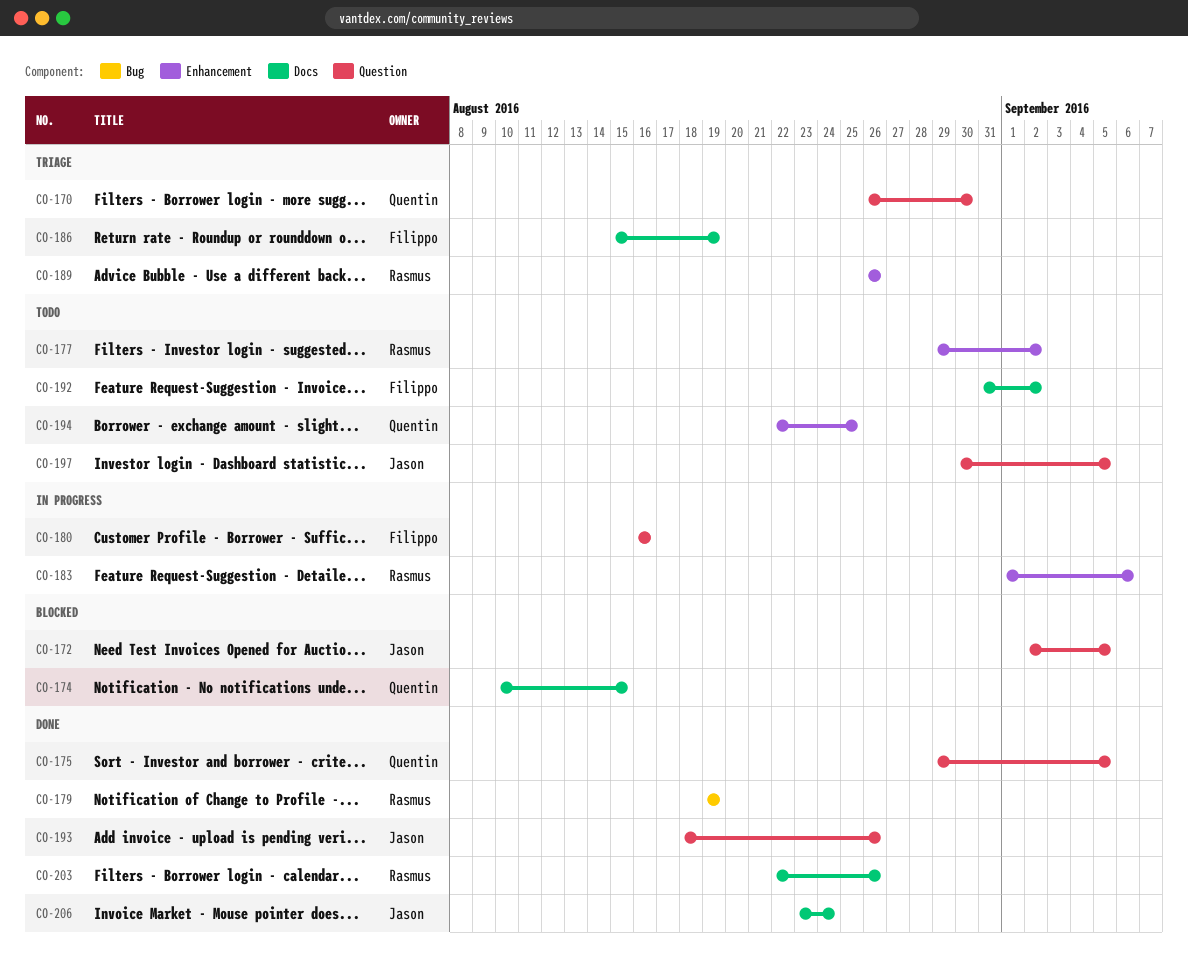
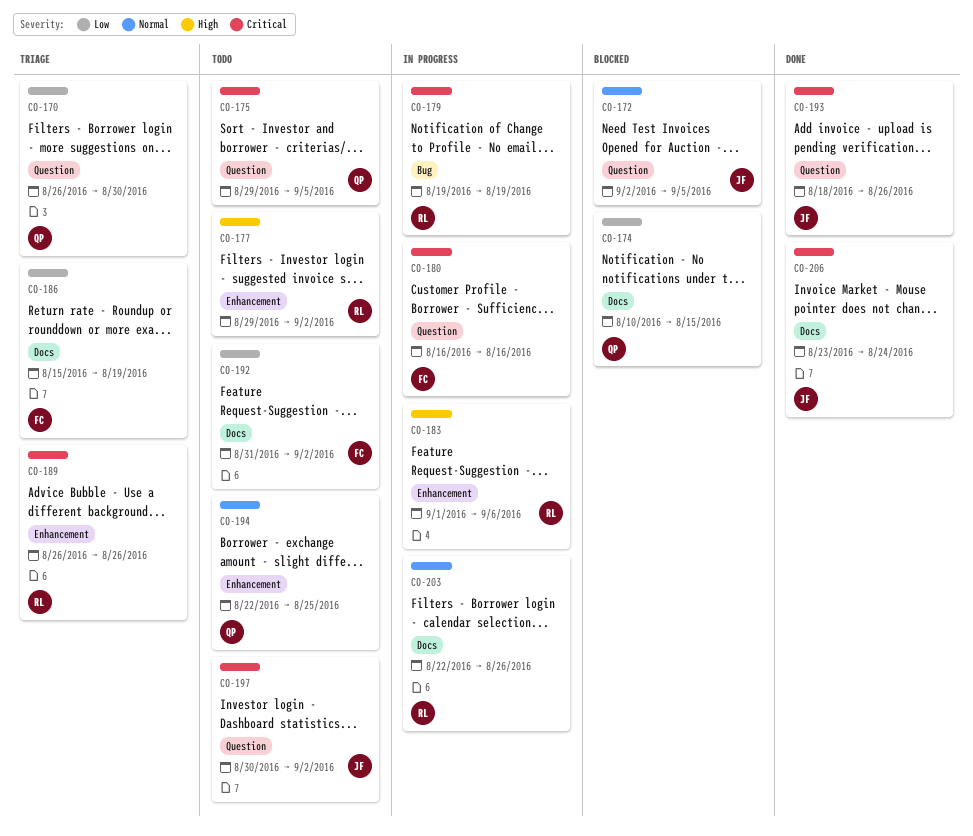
CO-175, status: Done -> Todo
CO-179, status: Done -> In progress
CO-197, due: Sep 5 -> Sep 2
CO-203, status: Done -> In progress

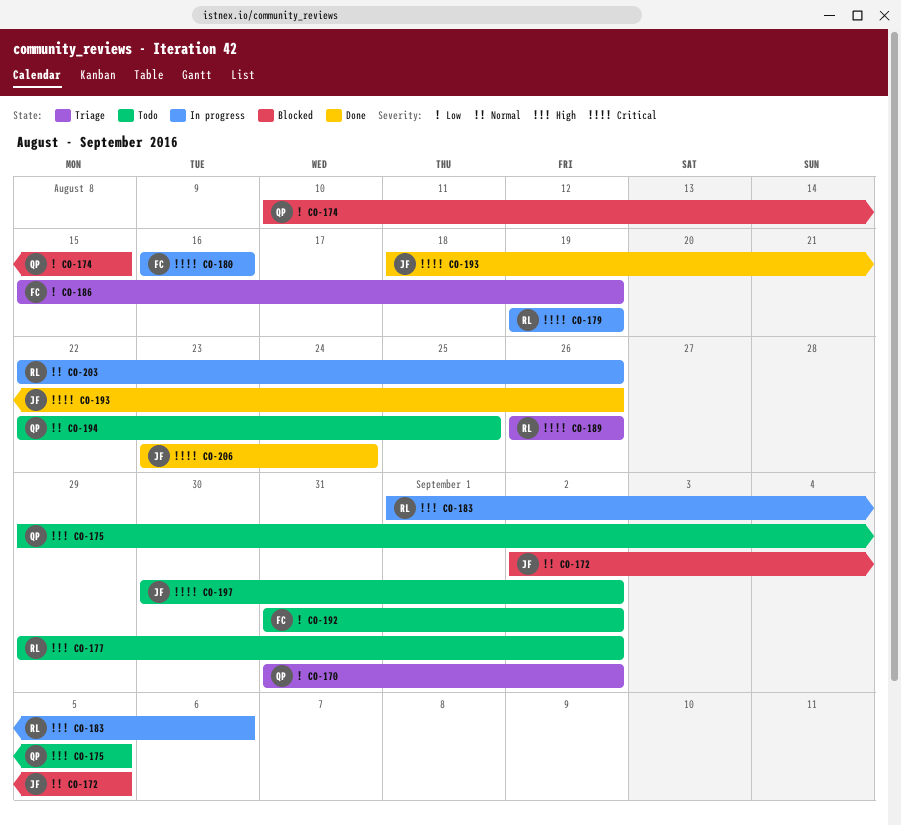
CO-170, start: Aug 26 -> Aug 31
CO-170, due: Aug 30 -> Sep 2
CO-175, priority: Critical -> High

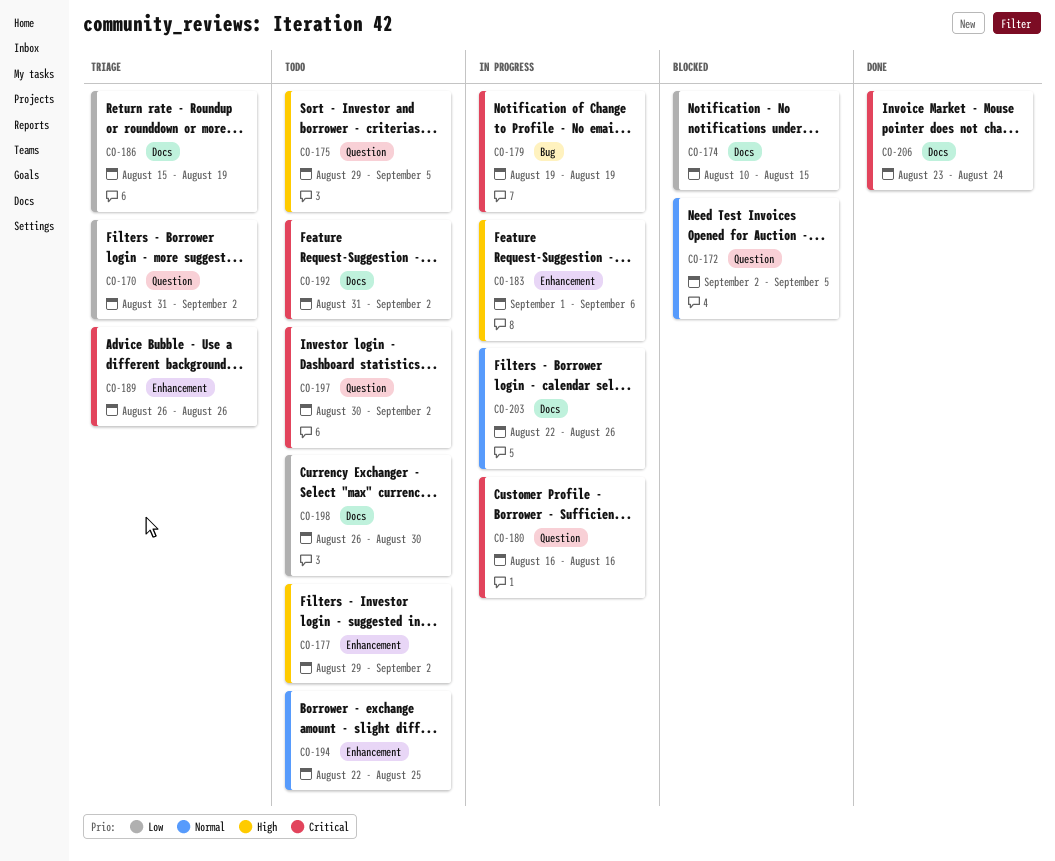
CO-192, priority: Low -> Critical
CO-193: present -> none
CO-198: none -> present

